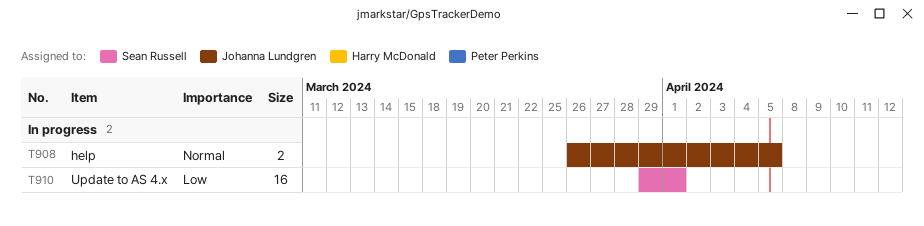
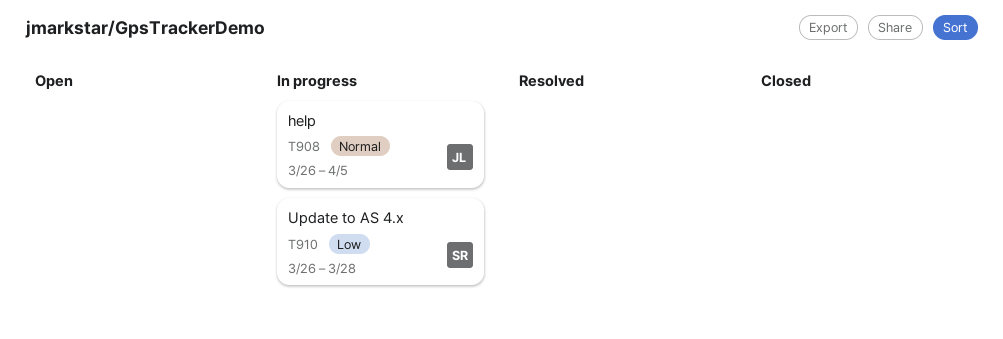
T910, start: Mar 29 -> Mar 26
T910, due: Apr 1 -> Mar 28

